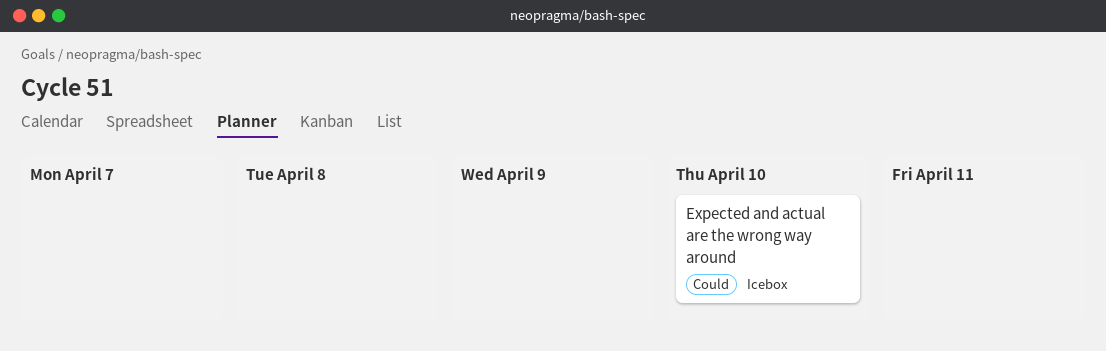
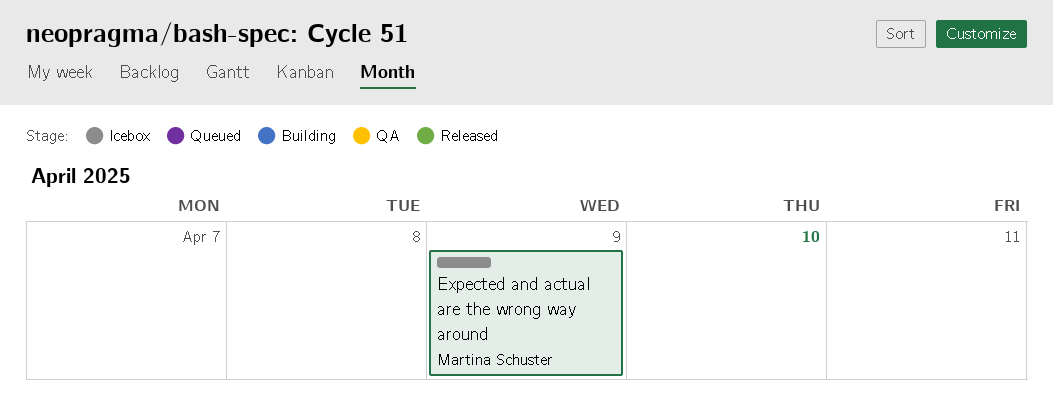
Expected and actual are the wrong way around, due: Apr 10 -> Apr 9

